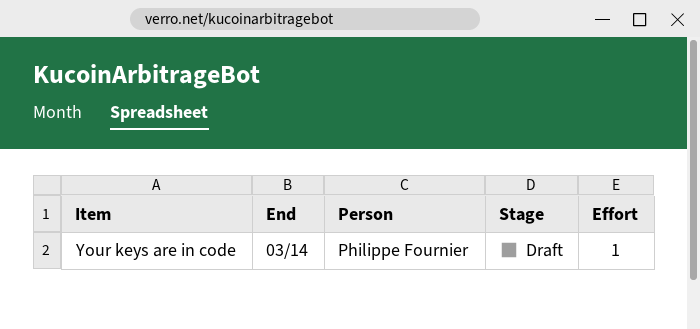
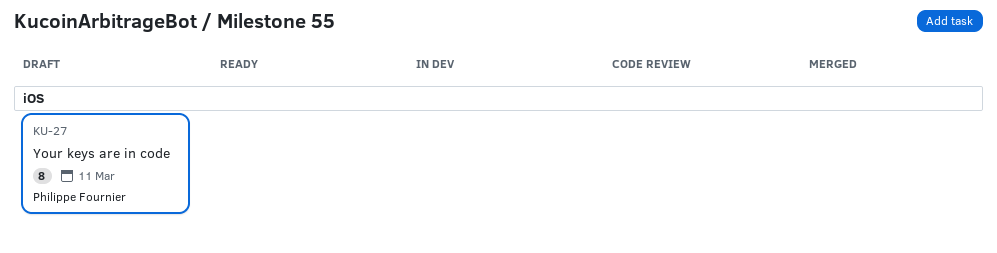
Your keys are in code, estimate: 1 -> 8
Your keys are in code, due: Mar 14 -> Mar 11

